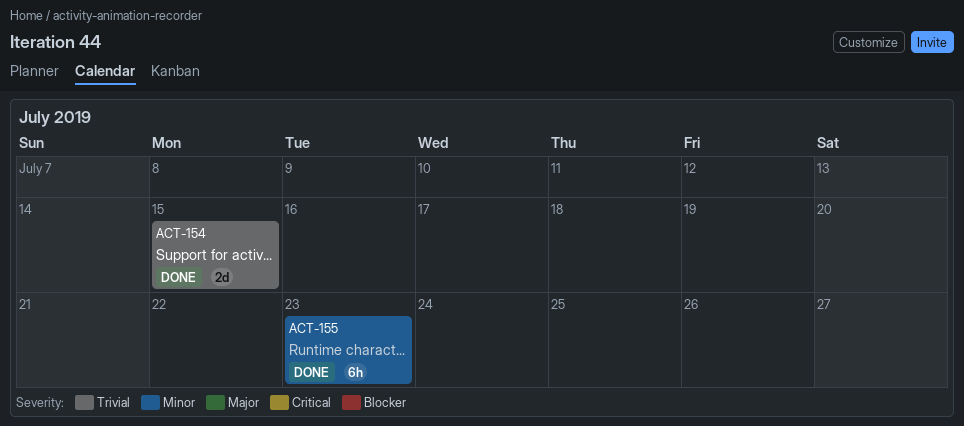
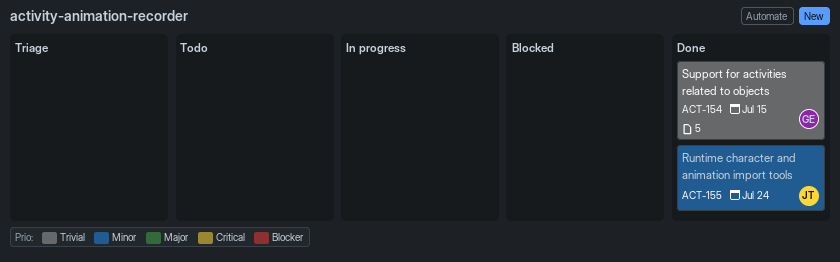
ACT-155, due: Jul 23 -> Jul 24

